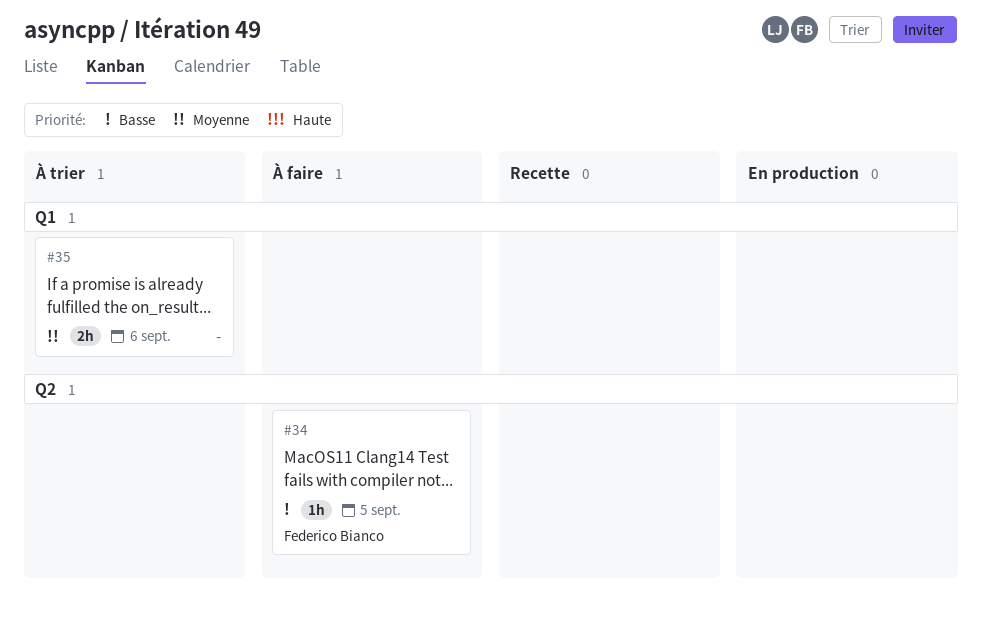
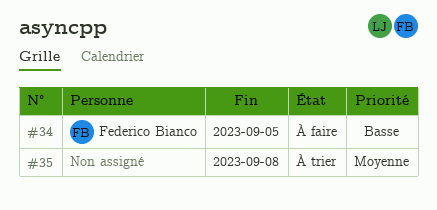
#35, due: Sep 6 -> Sep 8

